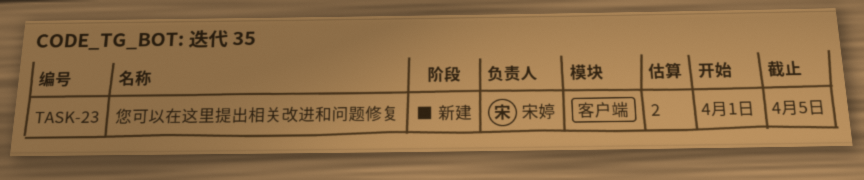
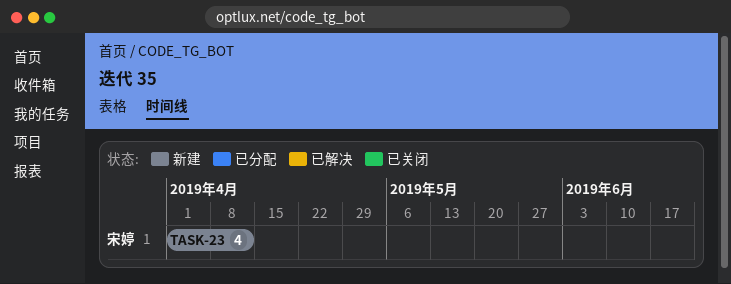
TASK-23, estimate: 2 -> 4
TASK-23, due: Apr 5 -> Apr 12

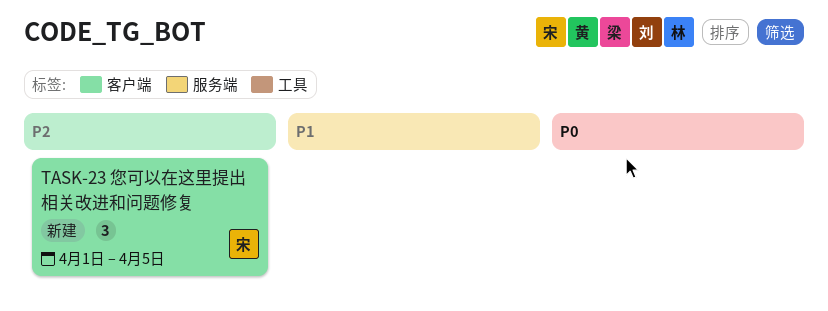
TASK-23, estimate: 4 -> 3
TASK-23, due: Apr 12 -> Apr 5

